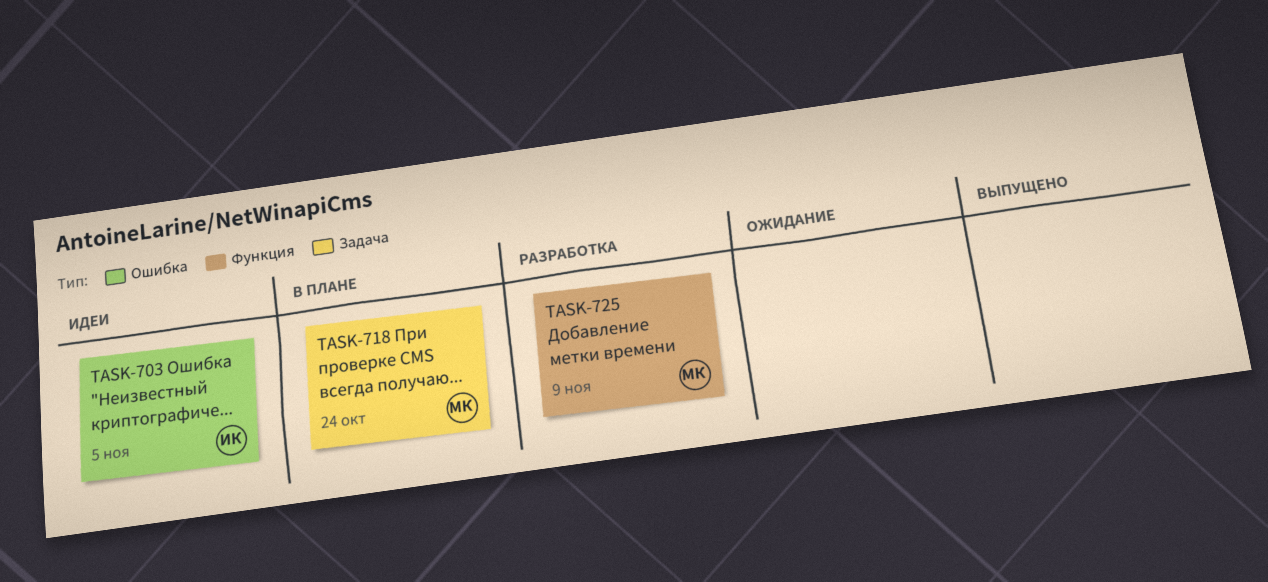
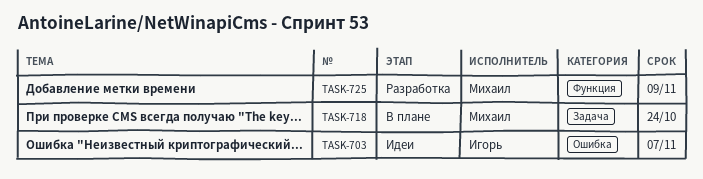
TASK-703, due: Nov 5 -> Nov 7

